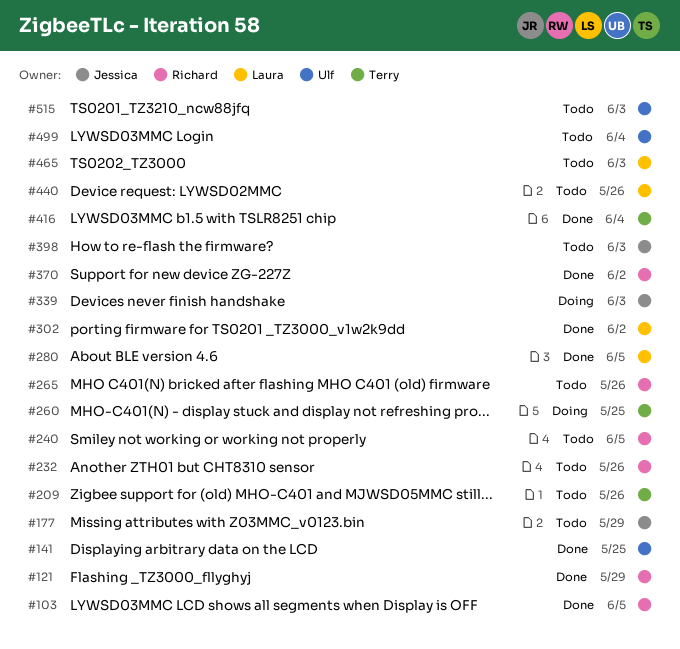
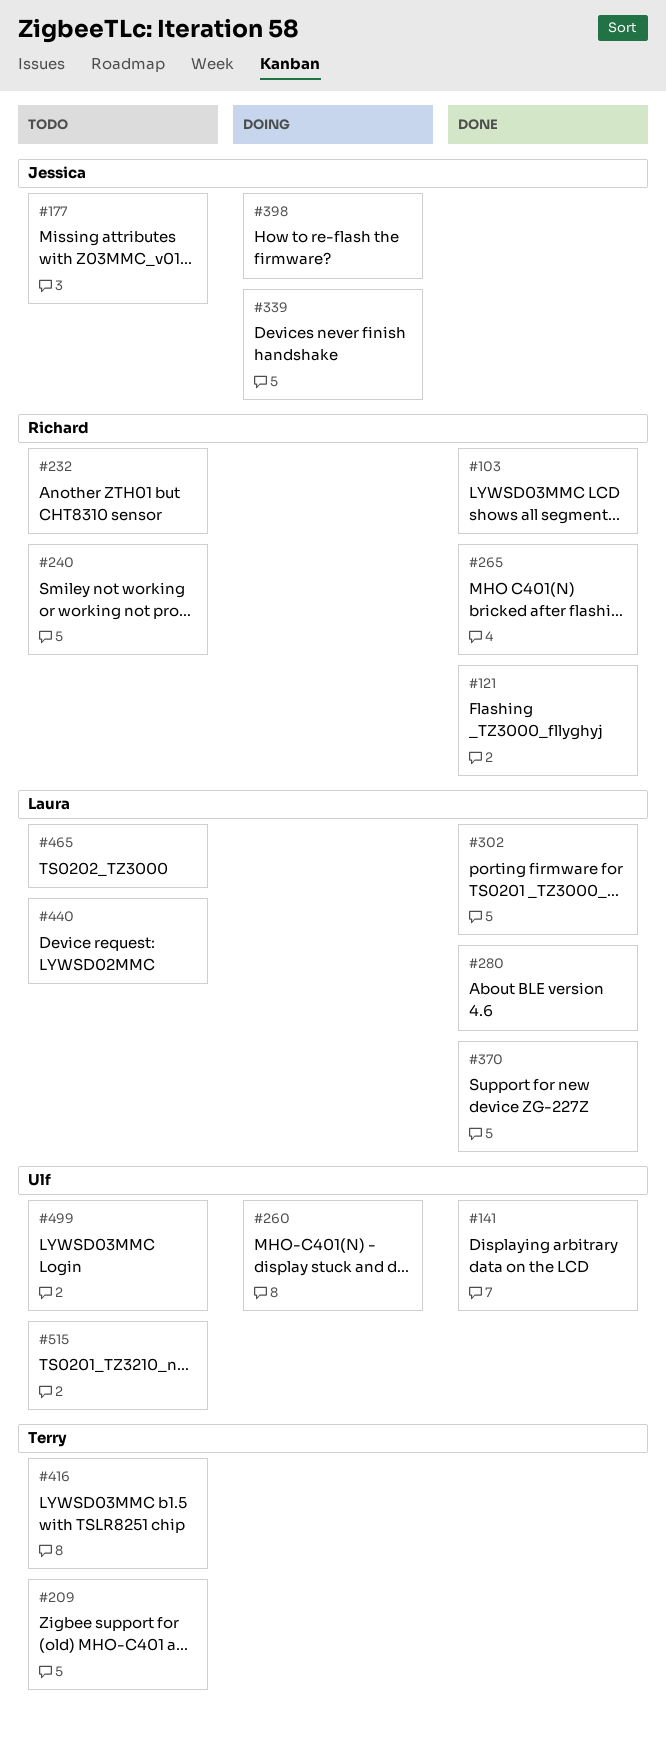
#260, owner: Terry -> Ulf
#265, status: Todo -> Done
#370, owner: Richard -> Laura
#398, status: Todo -> Doing
#416, status: Done -> Todo

